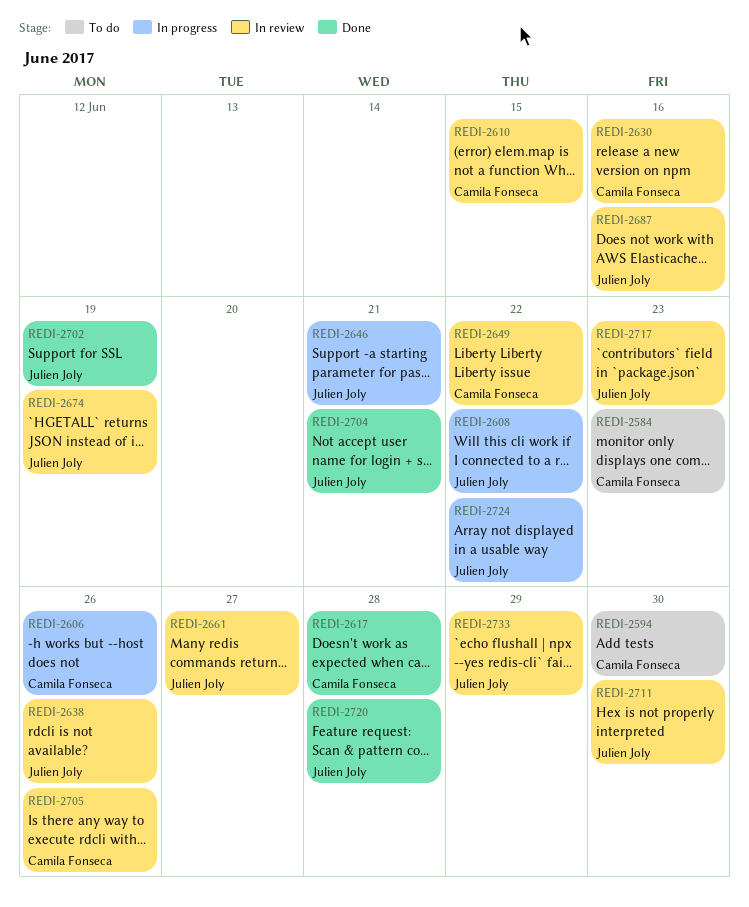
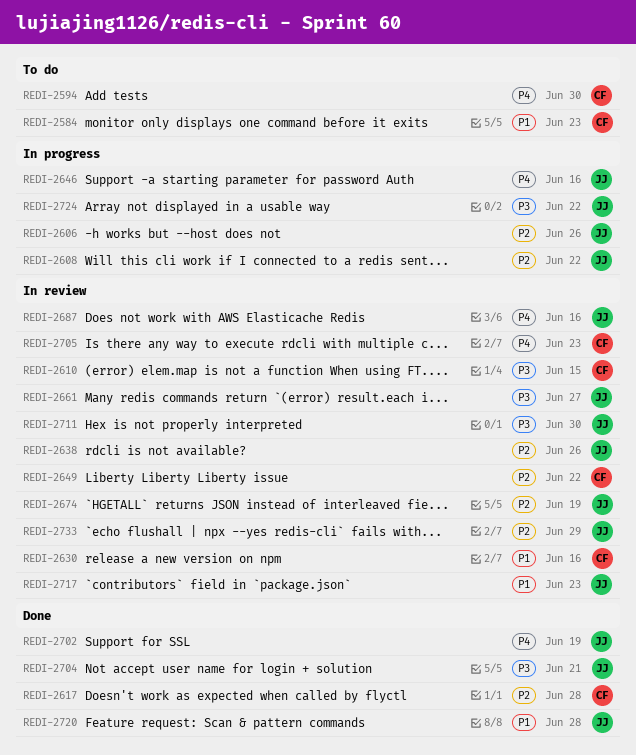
REDI-2606, owner: Camila Fonseca -> Julien Joly
REDI-2646, due: Jun 21 -> Jun 16
REDI-2705, due: Jun 26 -> Jun 23

